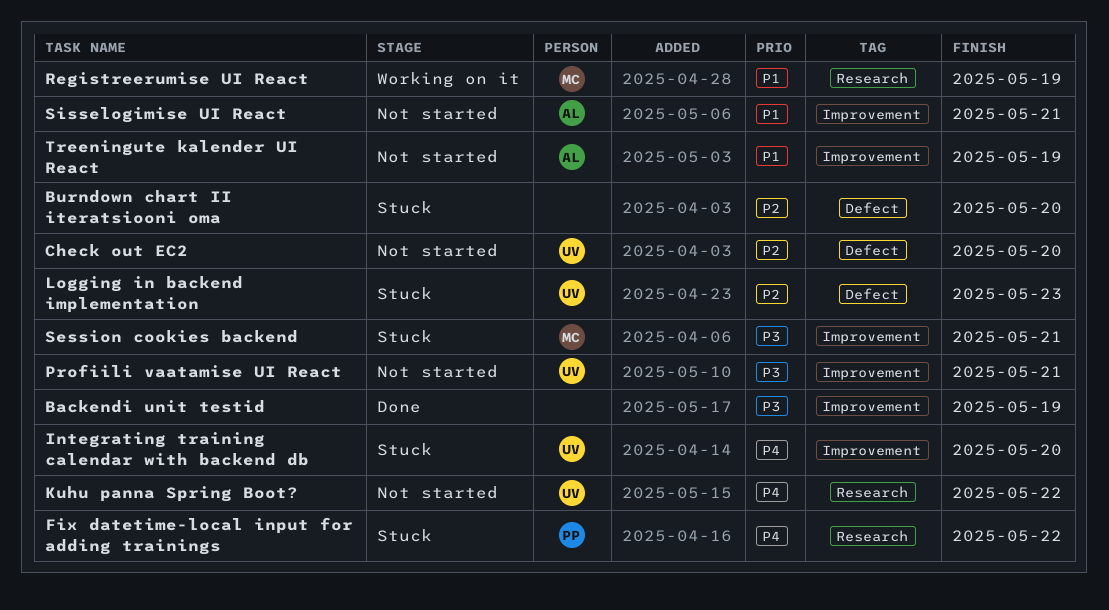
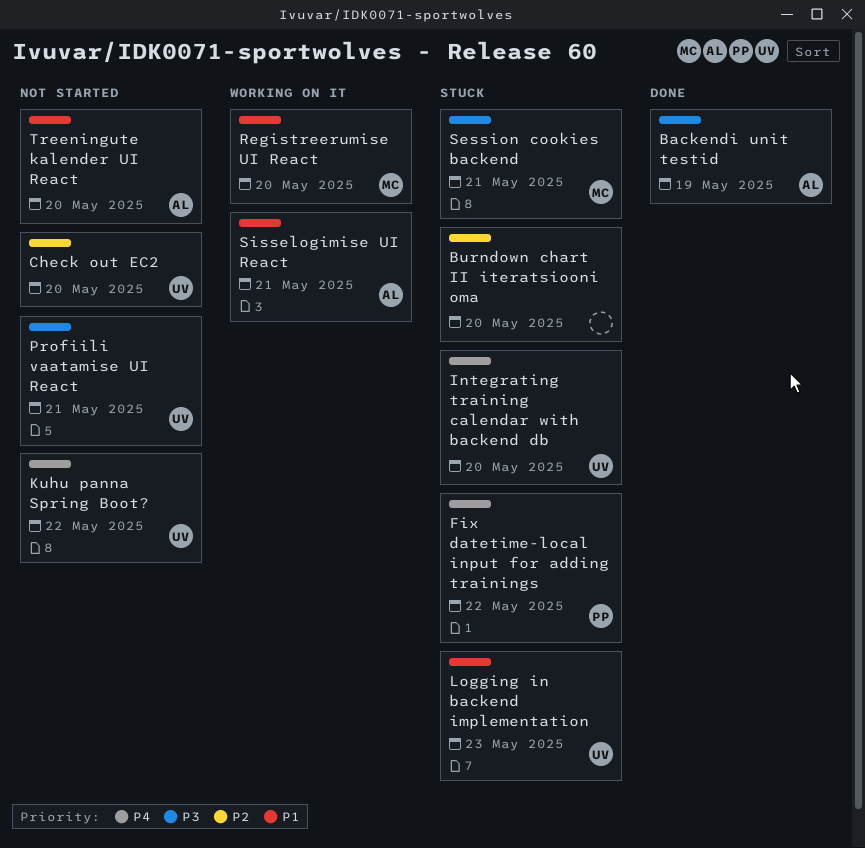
Backendi unit testid, owner: none -> AL
Logging in backend implementation, priority: P2 -> P1
Registreerumise UI React, due: May 19 -> May 20
Sisselogimise UI React, status: Not started -> Working on it
Treeningute kalender UI React, due: May 19 -> May 20

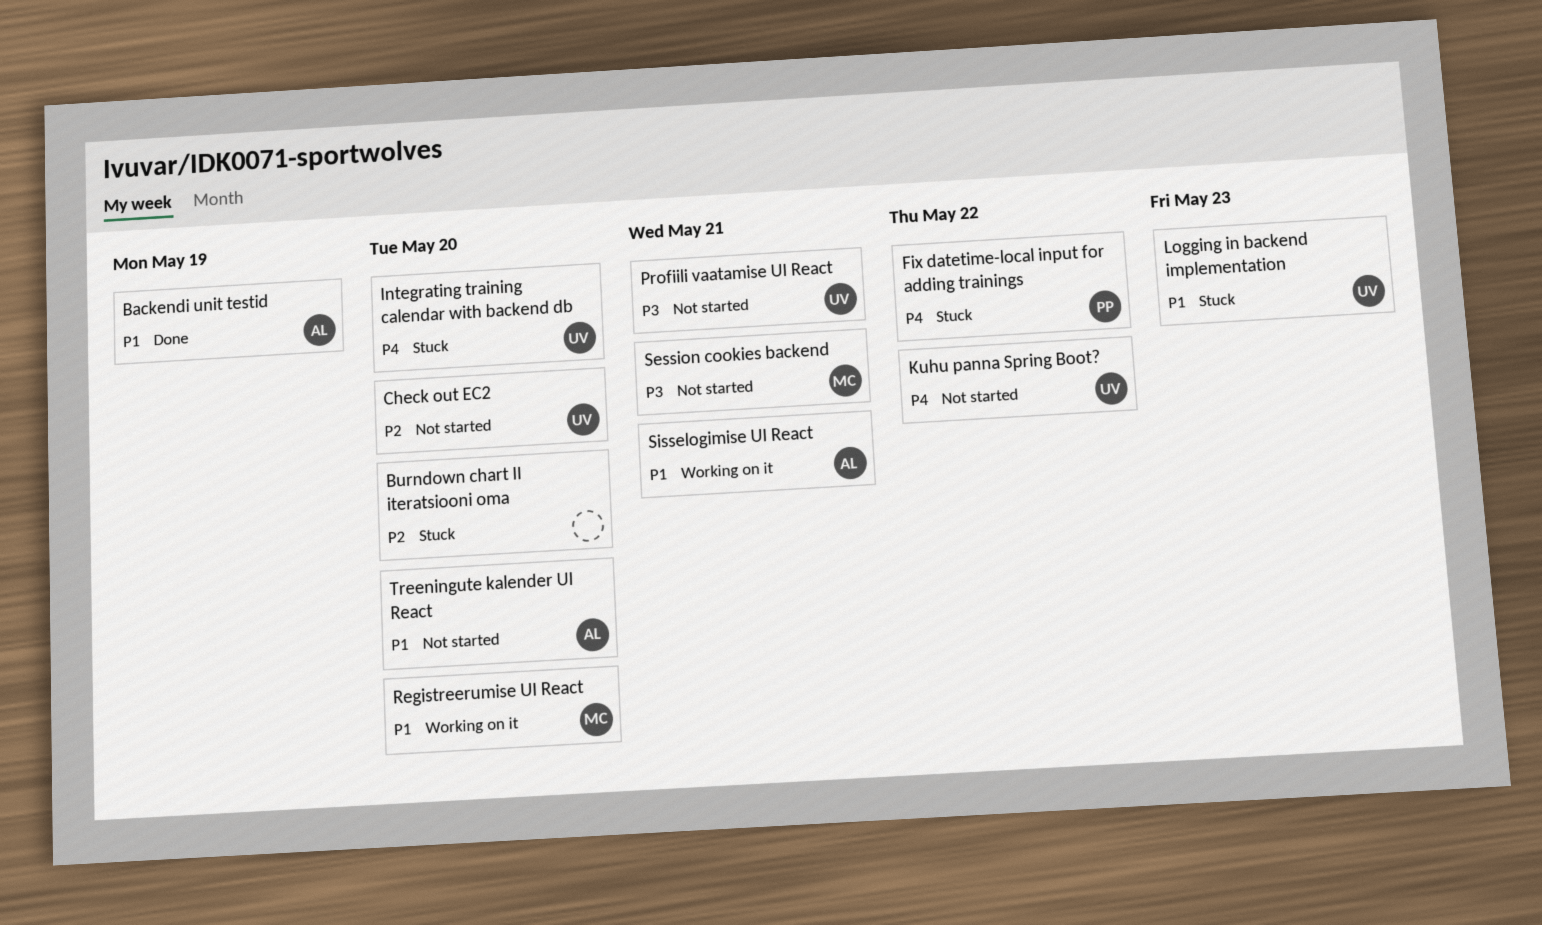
Backendi unit testid, priority: P3 -> P1
Session cookies backend, status: Stuck -> Not started

